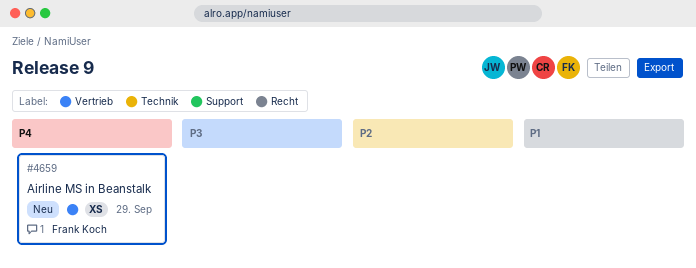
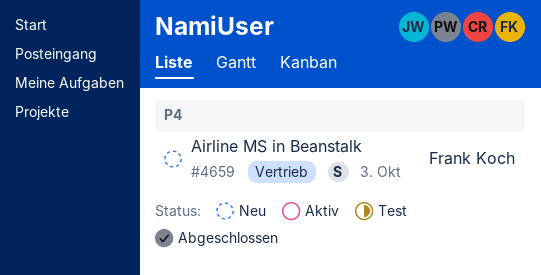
#4659, estimate: XS -> S
#4659, due: Sep 29 -> Oct 3

